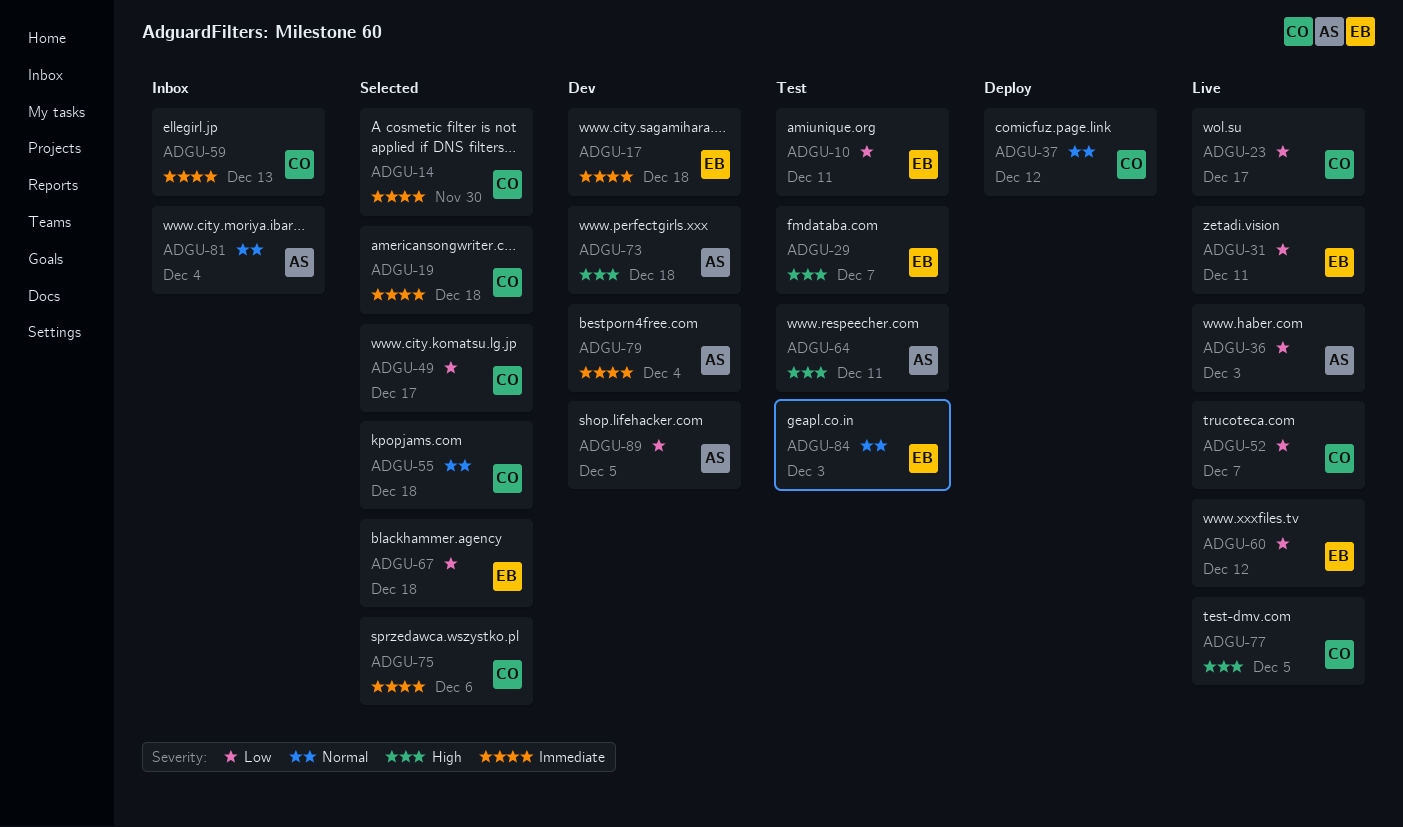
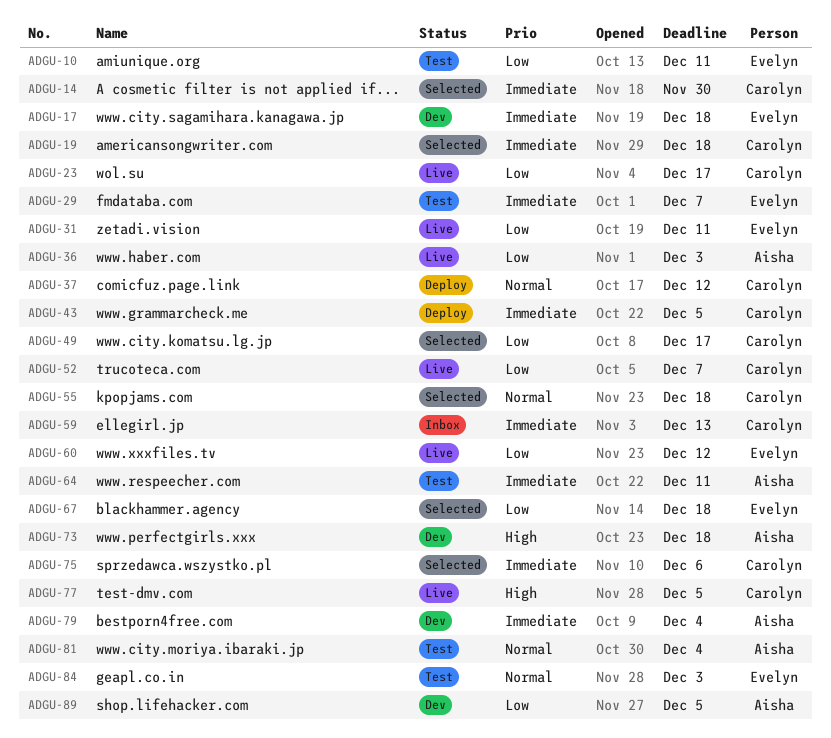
ADGU-29, priority: High -> Immediate
ADGU-43: none -> present
ADGU-64, priority: High -> Immediate
ADGU-81, status: Inbox -> Test

